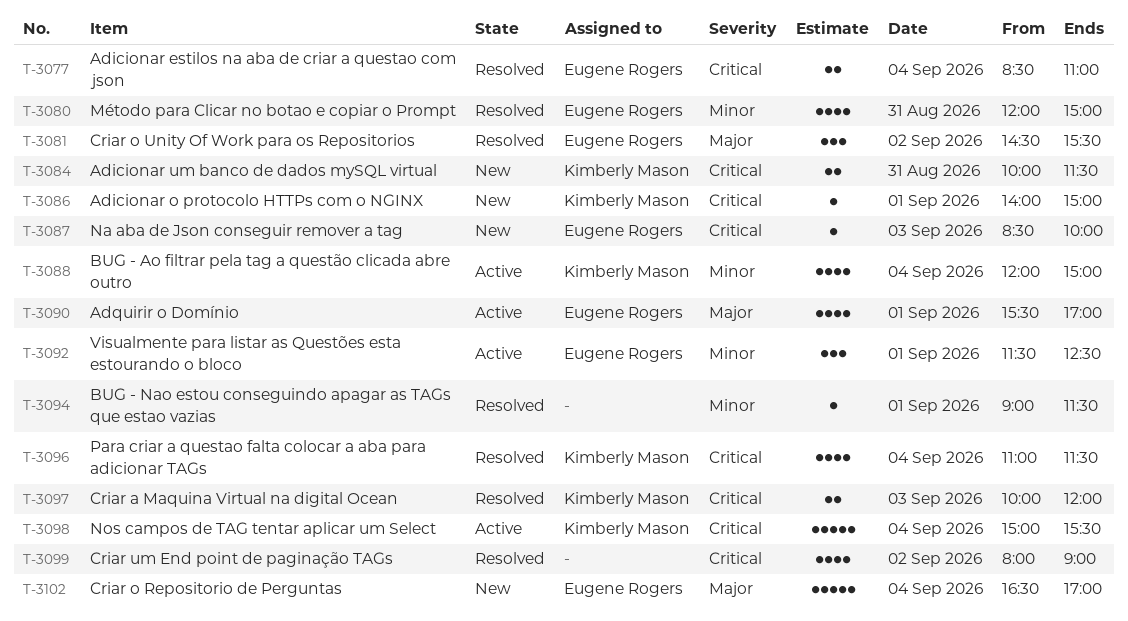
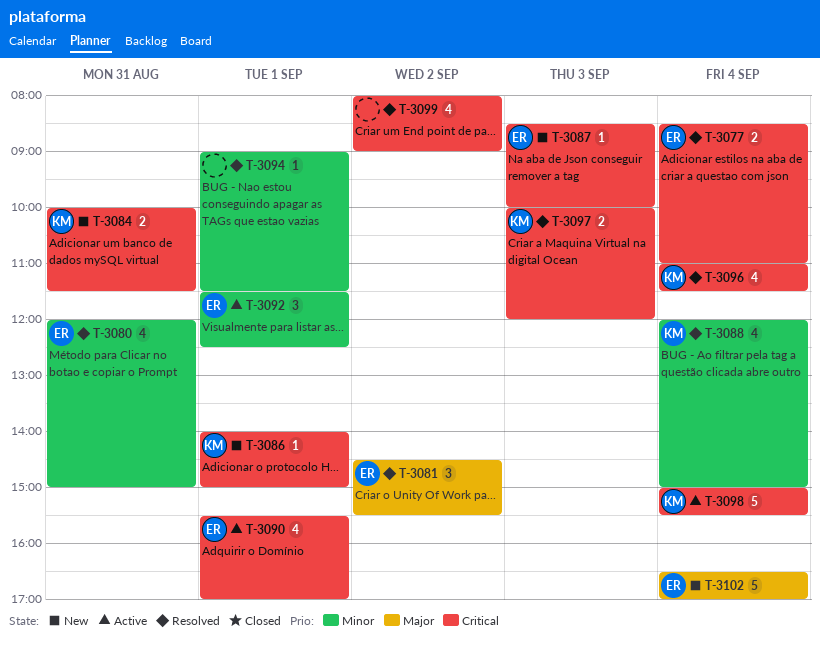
T-3088, status: Active -> Resolved
T-3090, priority: Major -> Critical

